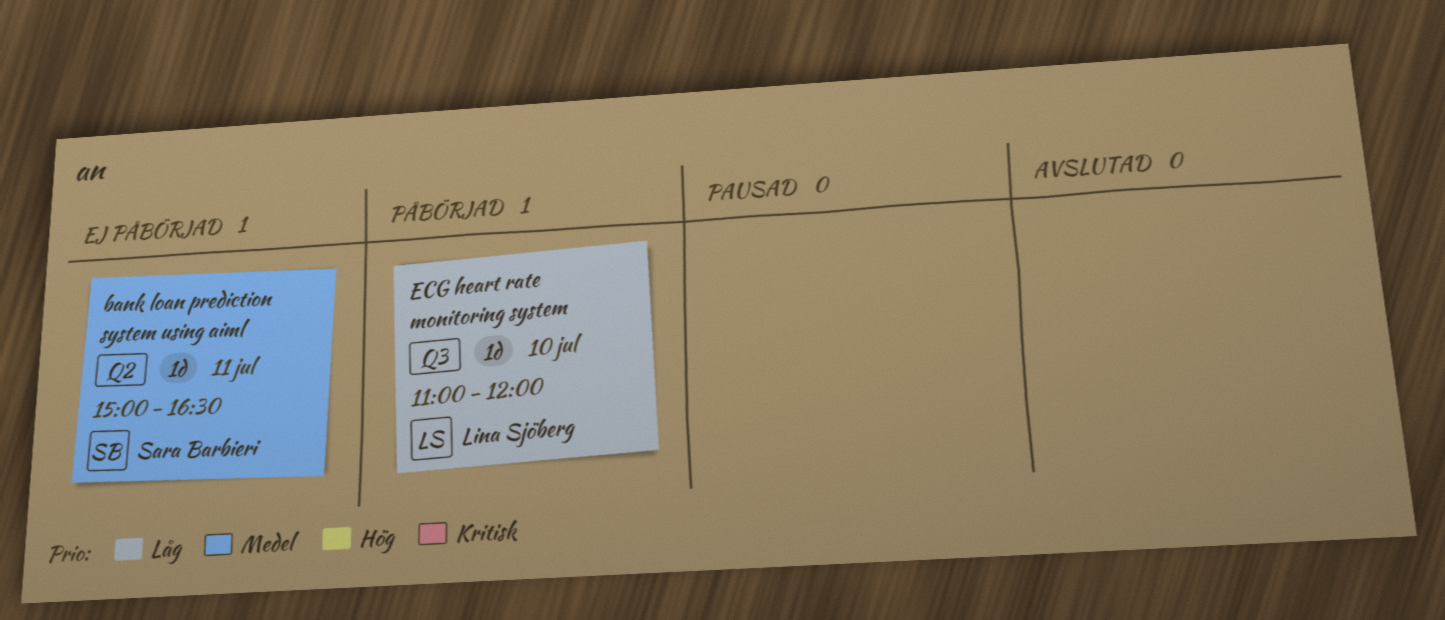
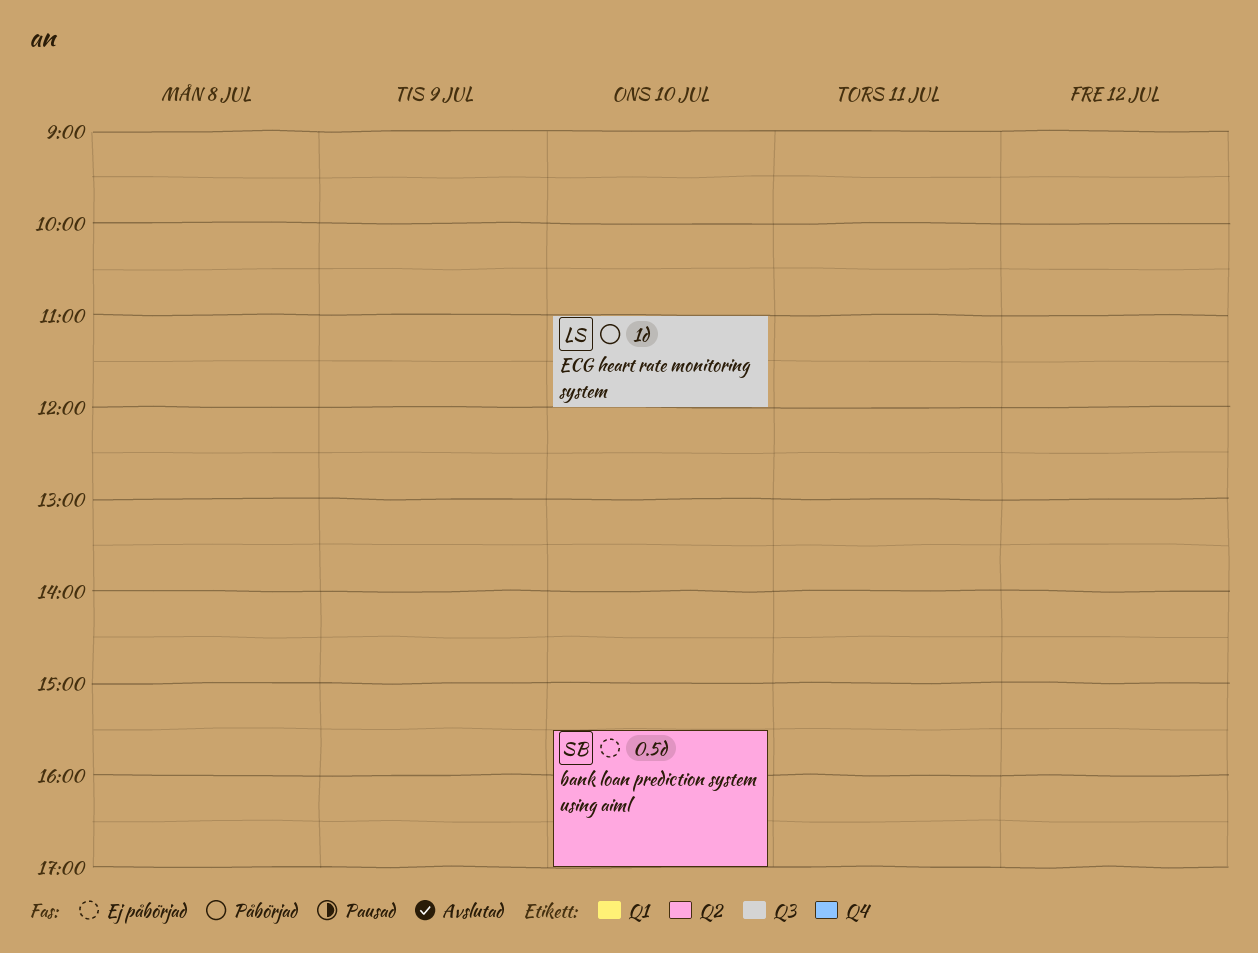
bank loan prediction system using aiml, estimate: 1d -> 0.5d
bank loan prediction system using aiml, day: Jul 11 -> Jul 10
bank loan prediction system using aiml, begins: 15:00 -> 15:30
bank loan prediction system using aiml, ends: 16:30 -> 17:00

